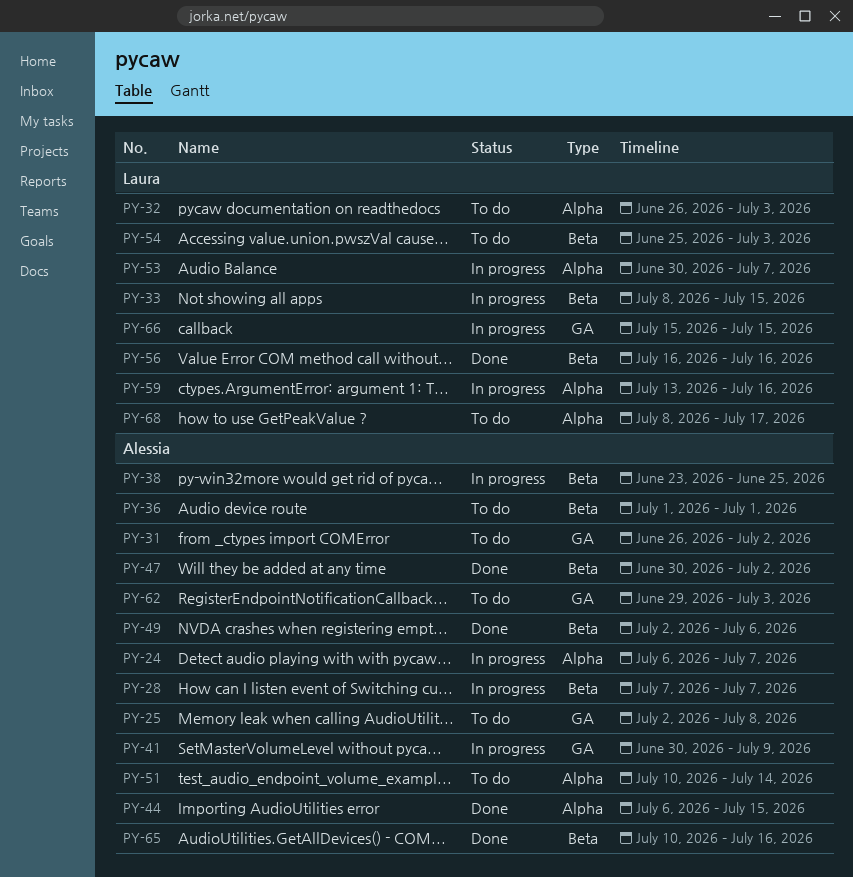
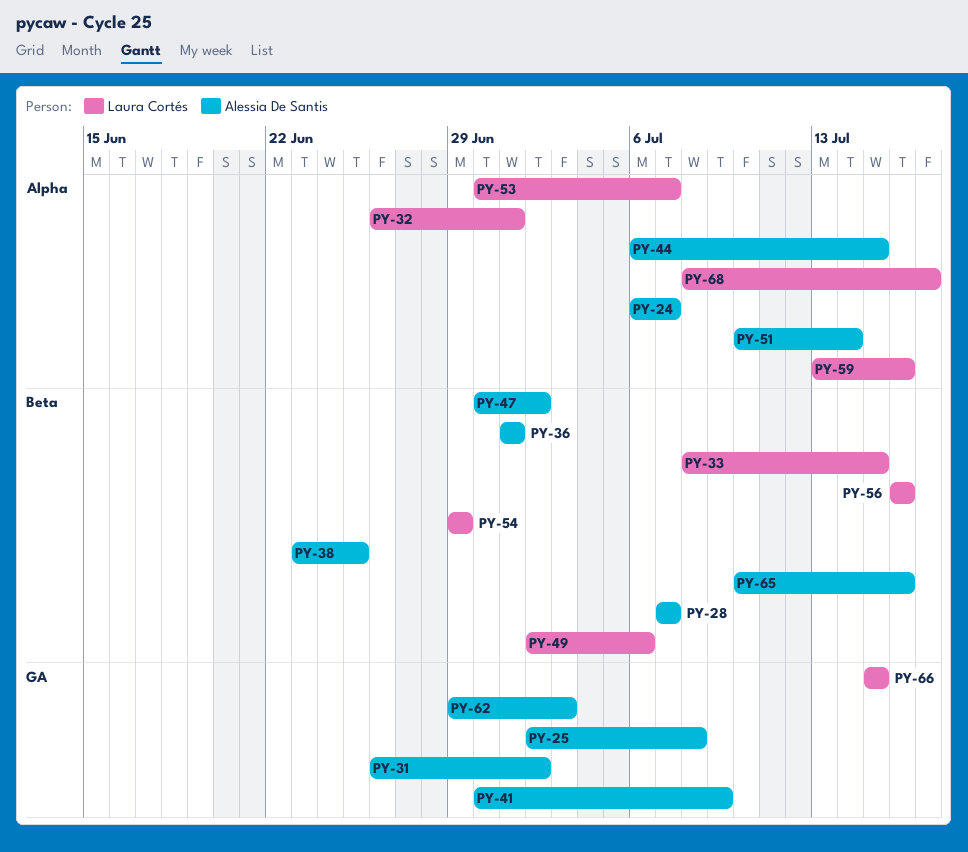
PY-32, due: Jul 3 -> Jul 1
PY-49, owner: Alessia De Santis -> Laura Cortés
PY-54, start: Jun 25 -> Jun 29
PY-54, due: Jul 3 -> Jun 29

